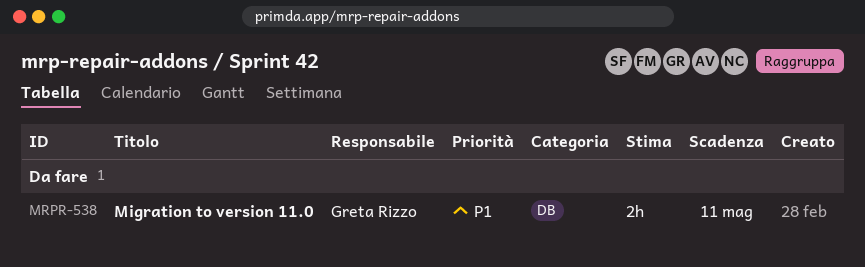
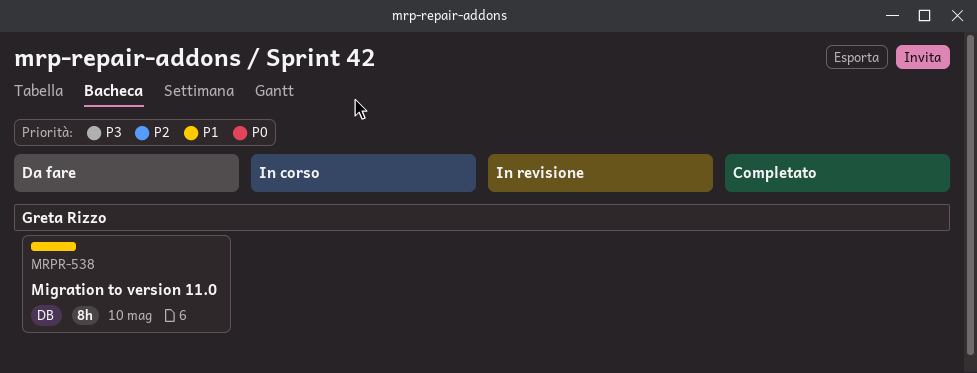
MRPR-538, estimate: 2h -> 8h
MRPR-538, due: May 11 -> May 10

